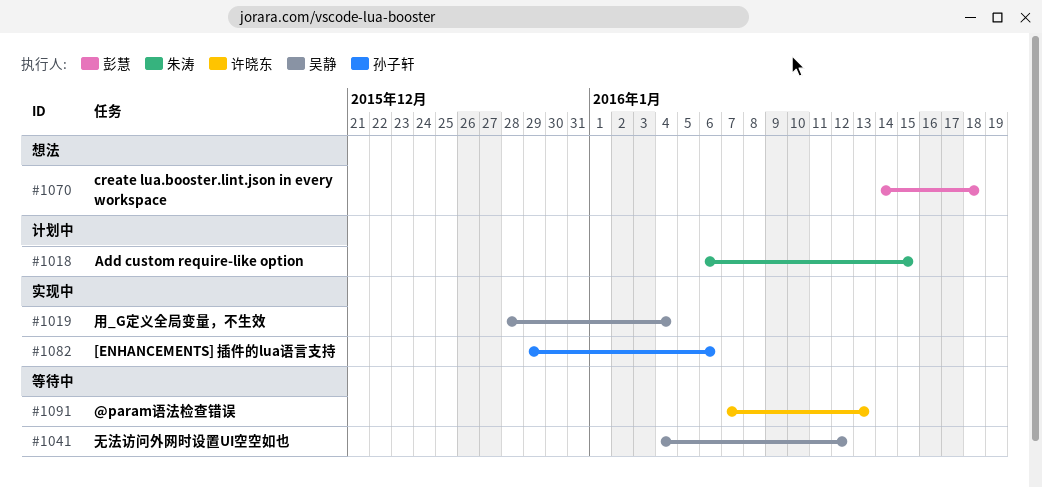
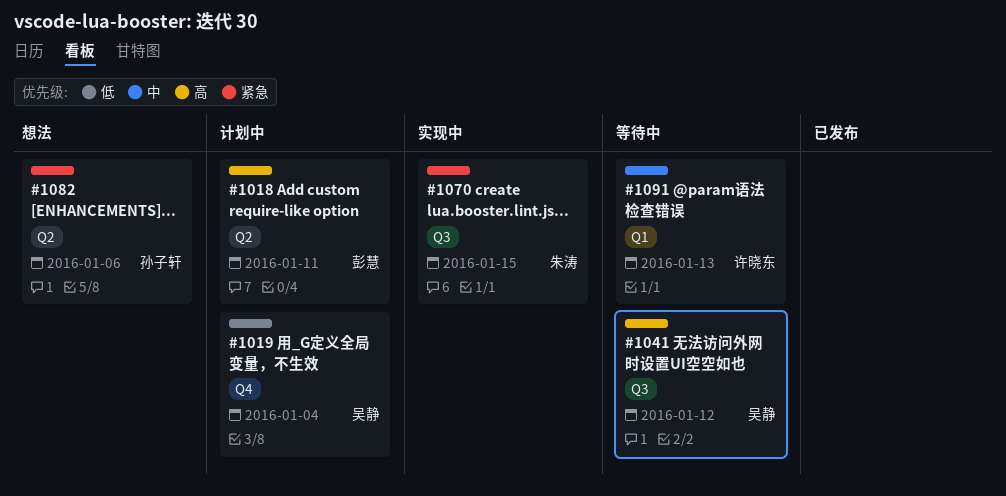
#1018, owner: 朱涛 -> 彭慧
#1018, due: Jan 15 -> Jan 11
#1019, status: 实现中 -> 计划中
#1070, status: 想法 -> 实现中
#1070, owner: 彭慧 -> 朱涛
#1070, due: Jan 18 -> Jan 15
#1082, status: 实现中 -> 想法

